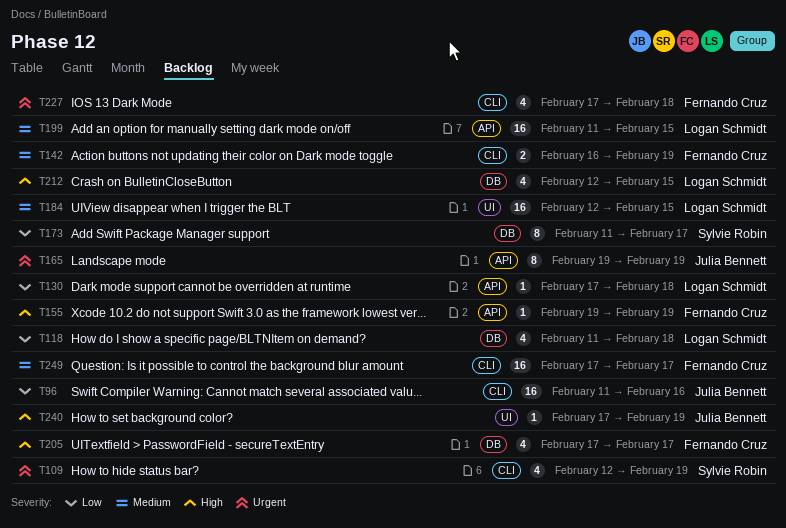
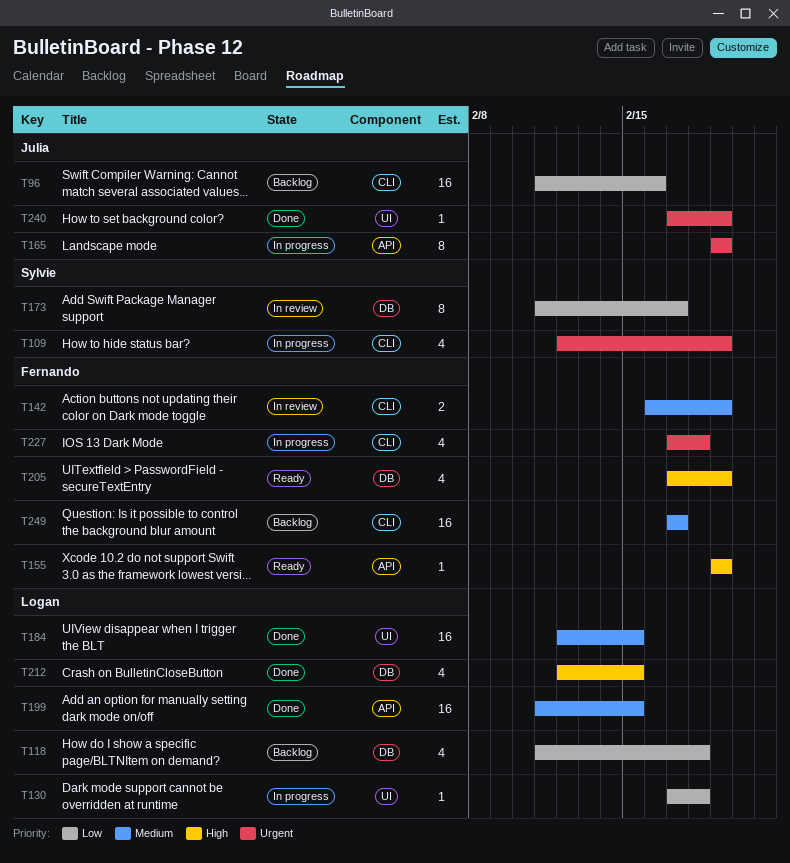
T130, label: API -> UI
T205, due: Feb 17 -> Feb 19
T240, priority: High -> Urgent

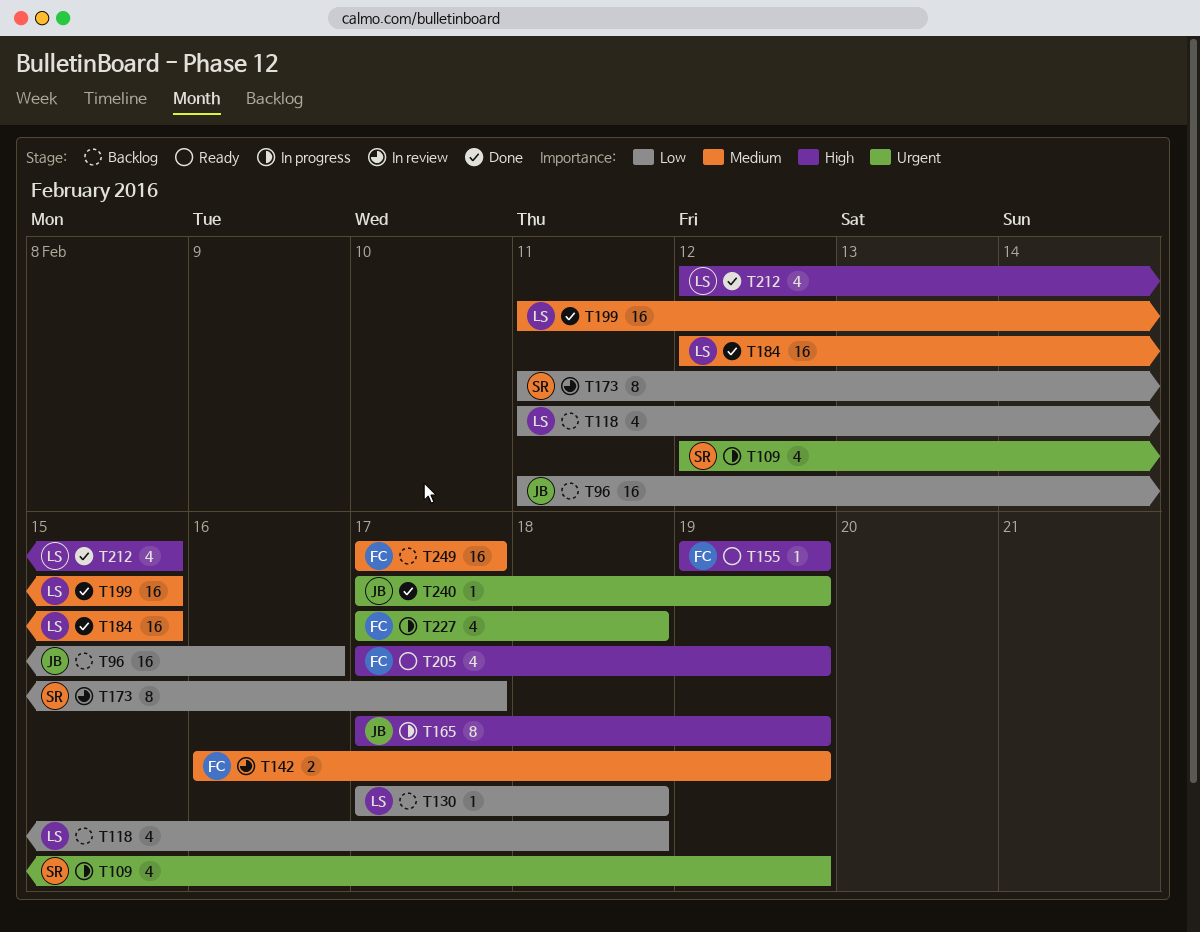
T130, status: In progress -> Backlog
T165, priority: Urgent -> High
T165, start: Feb 19 -> Feb 17

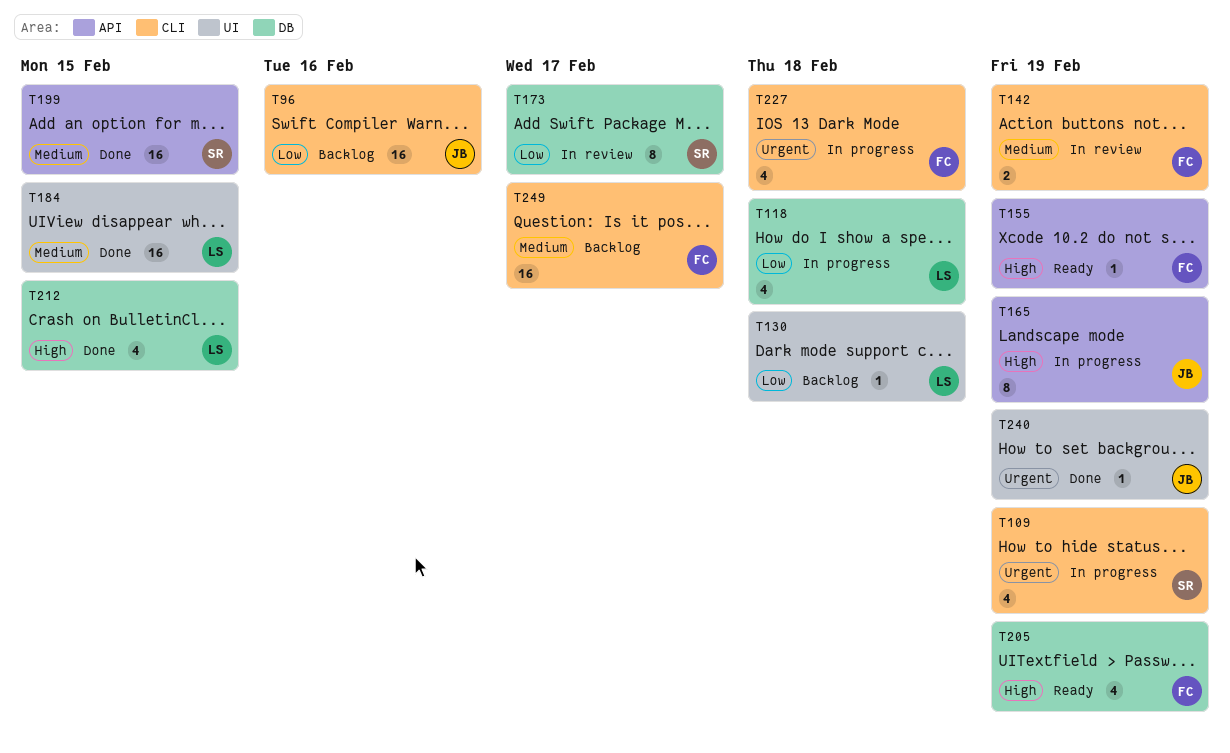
T118, status: Backlog -> In progress
T199, owner: LS -> SR

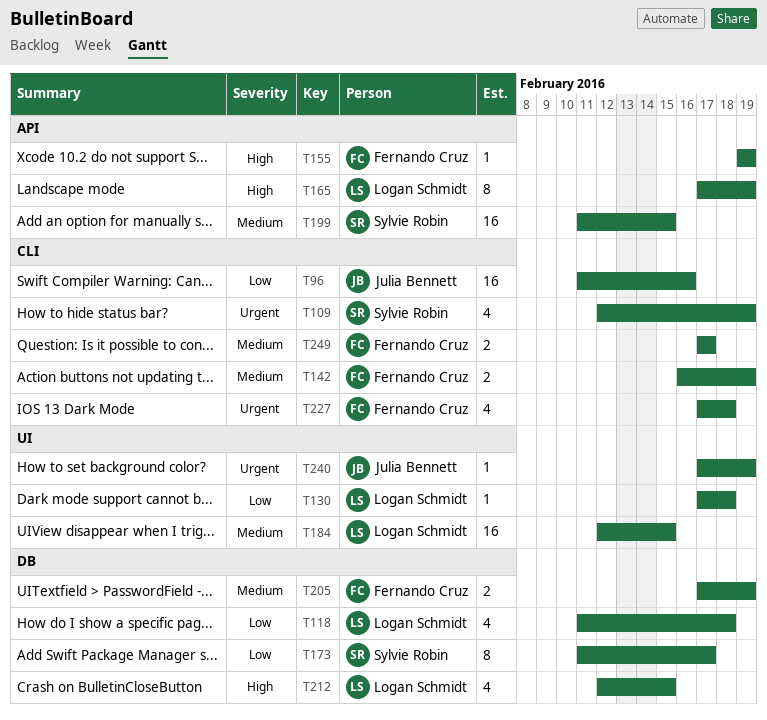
T165, owner: Julia Bennett -> Logan Schmidt
T205, priority: High -> Medium
T205, estimate: 4 -> 2
T249, estimate: 16 -> 2

